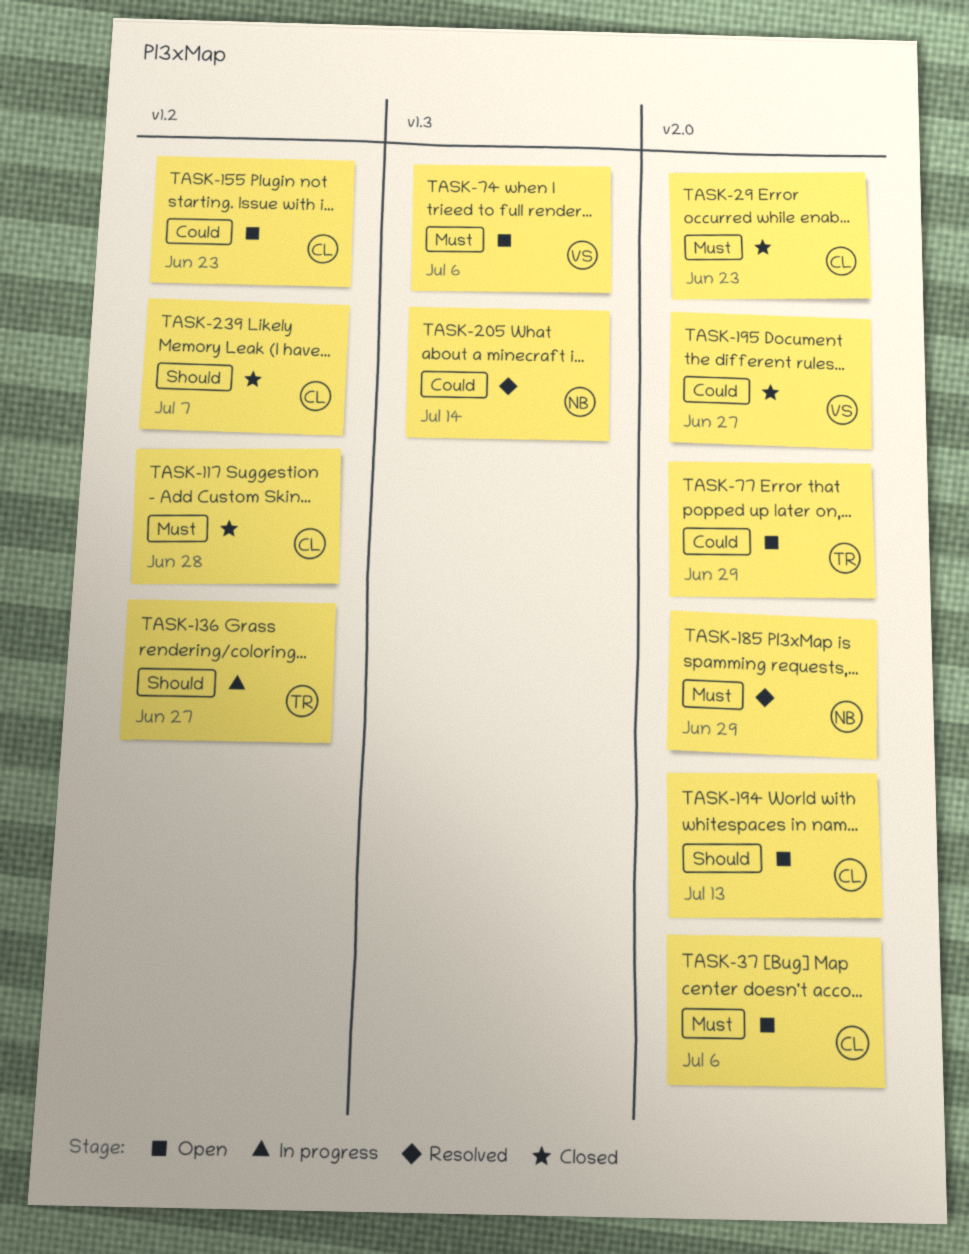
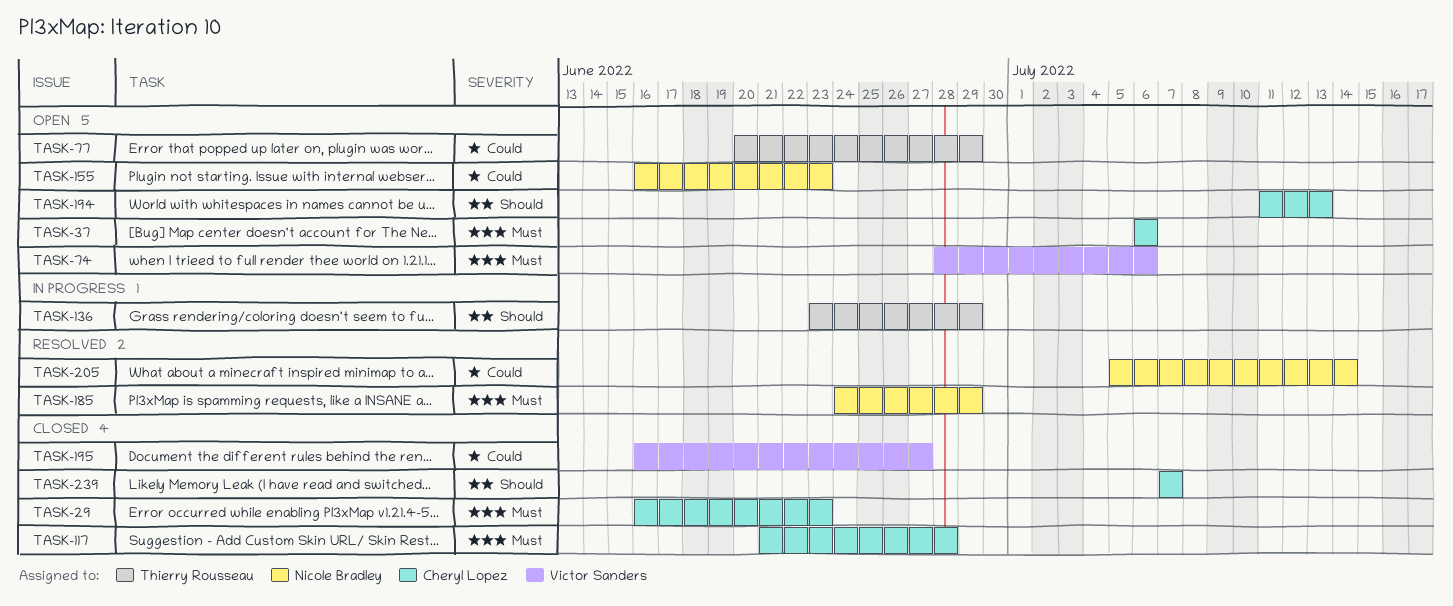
TASK-136, due: Jun 27 -> Jun 29
TASK-155, owner: Cheryl Lopez -> Nicole Bradley

